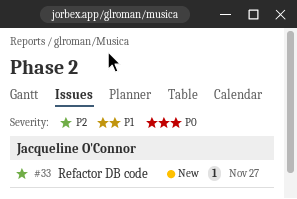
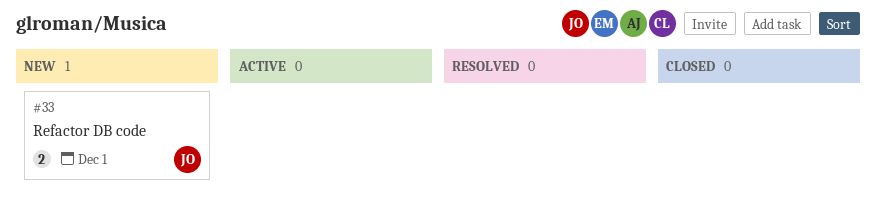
#33, estimate: 1 -> 2
#33, due: Nov 27 -> Dec 1

